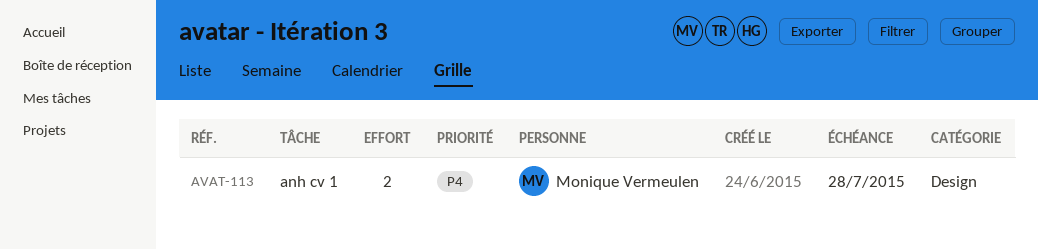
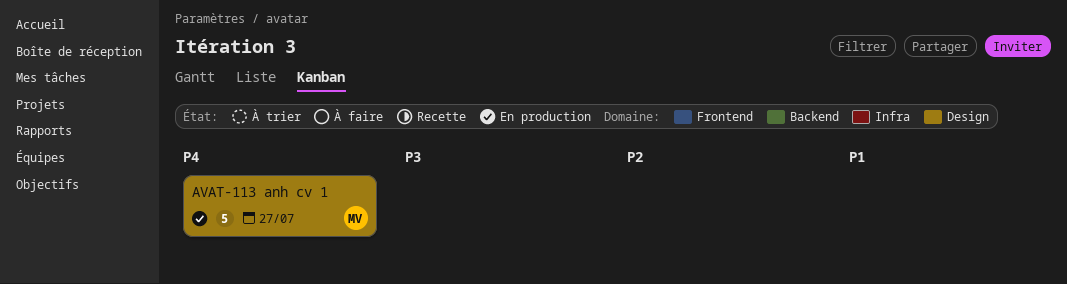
AVAT-113, estimate: 2 -> 5
AVAT-113, due: Jul 28 -> Jul 27

